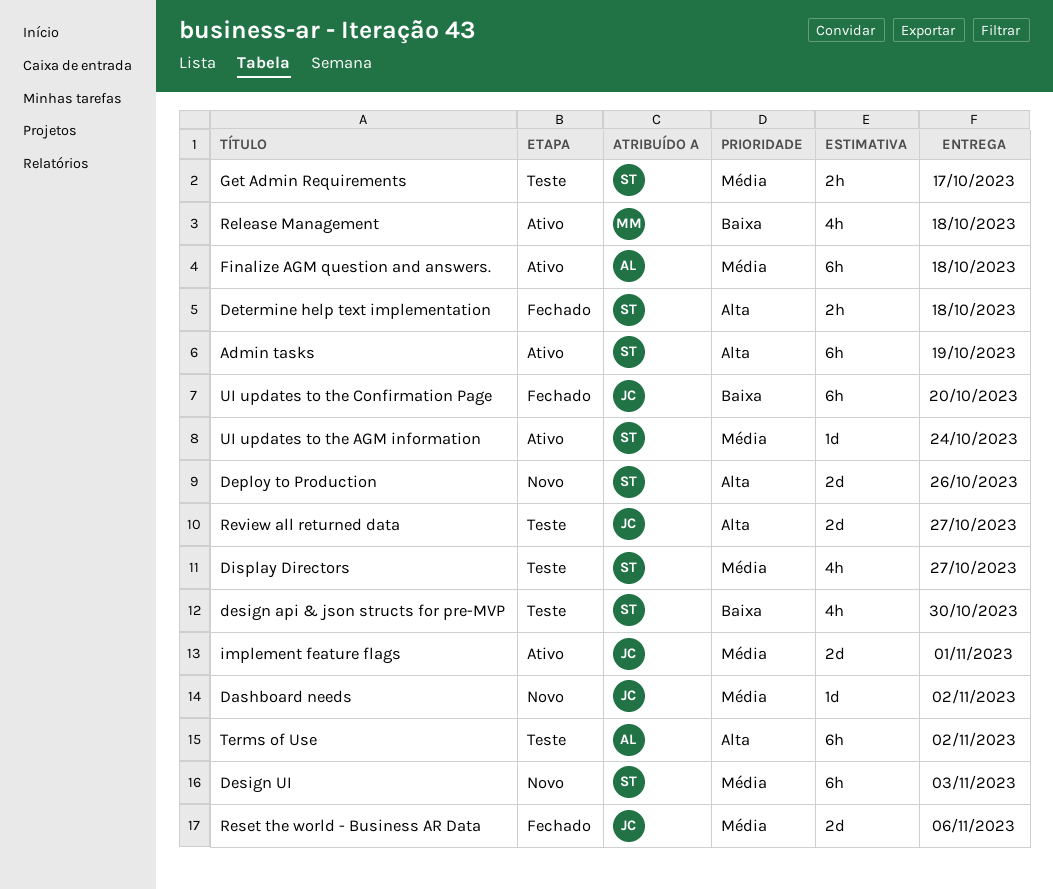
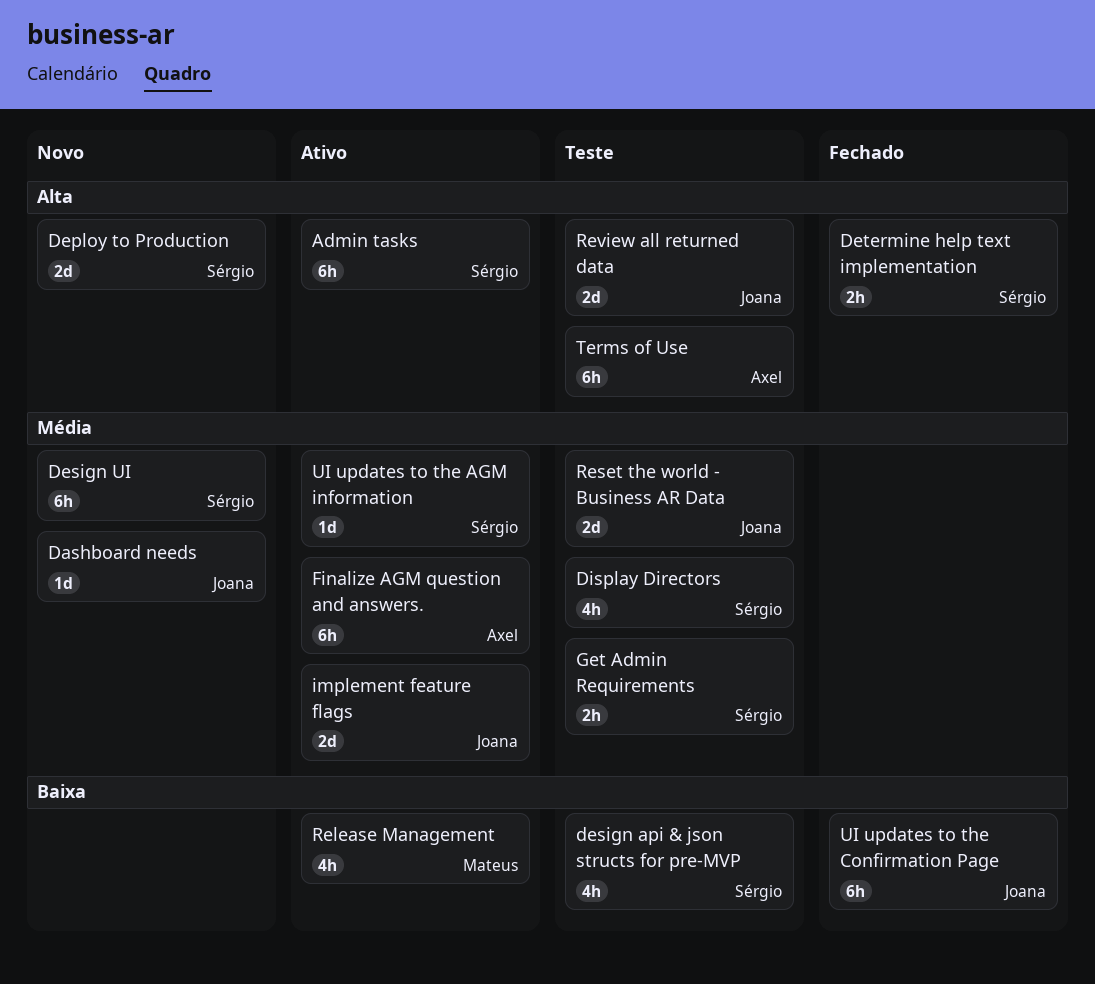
Reset the world - Business AR Data, status: Fechado -> Teste

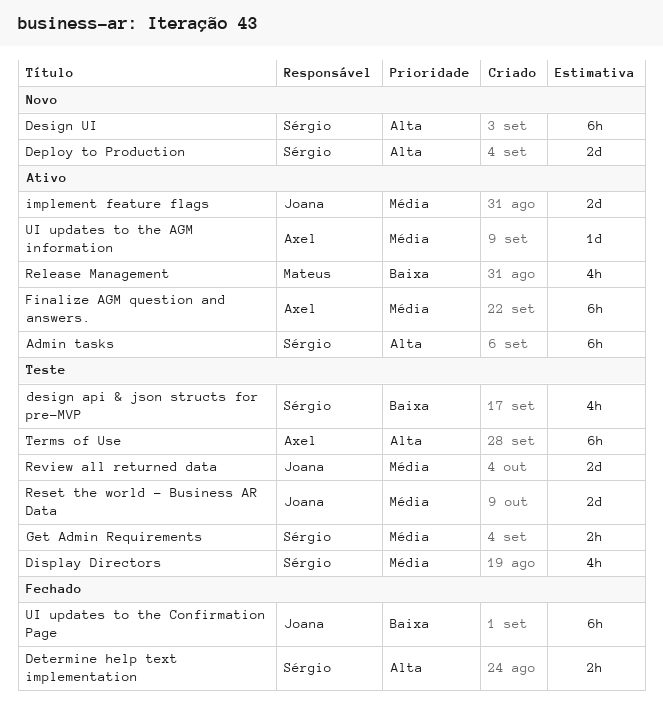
Dashboard needs: present -> none
Design UI, priority: Média -> Alta
Review all returned data, priority: Alta -> Média
UI updates to the AGM information, owner: Sérgio -> Axel

